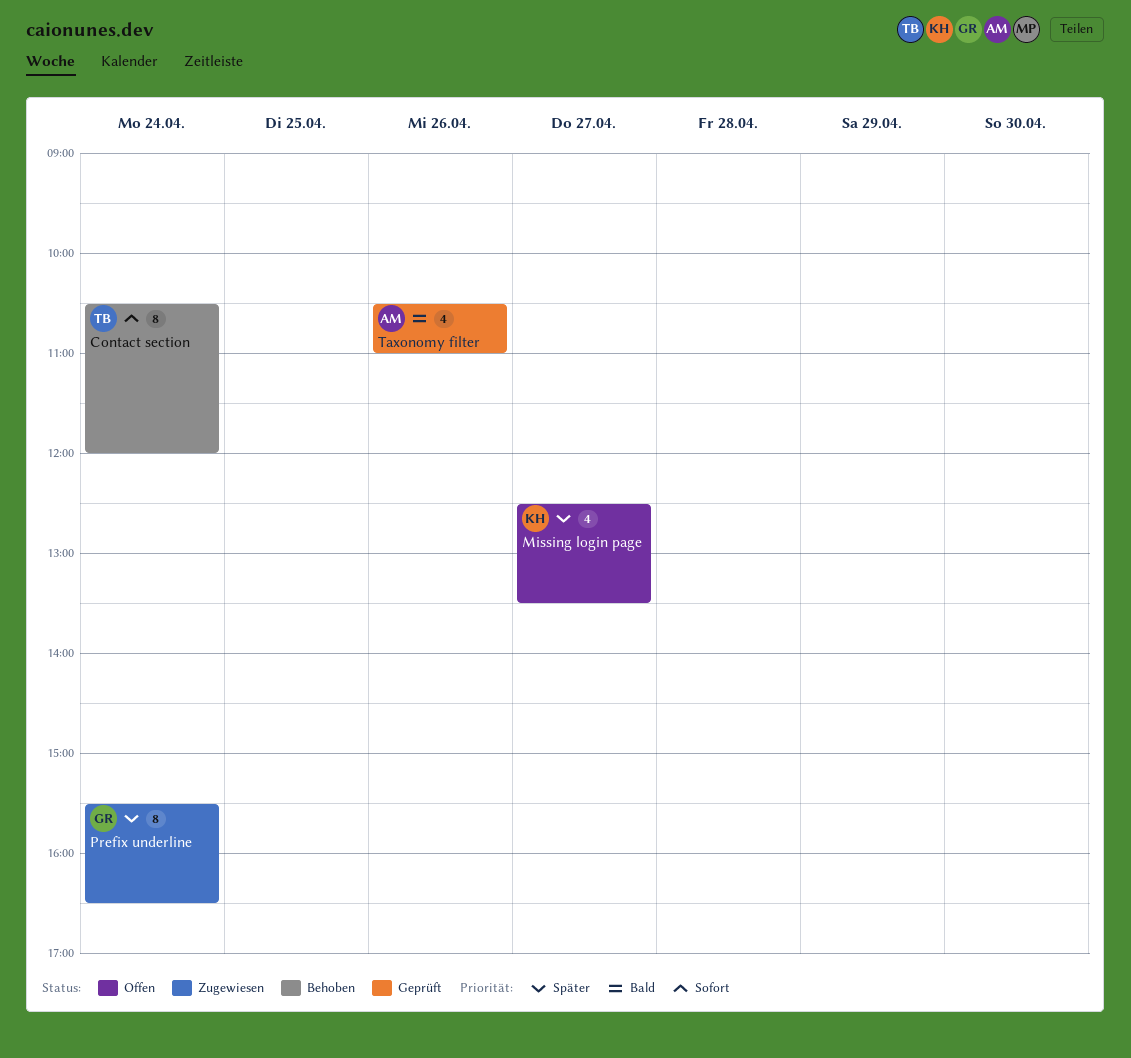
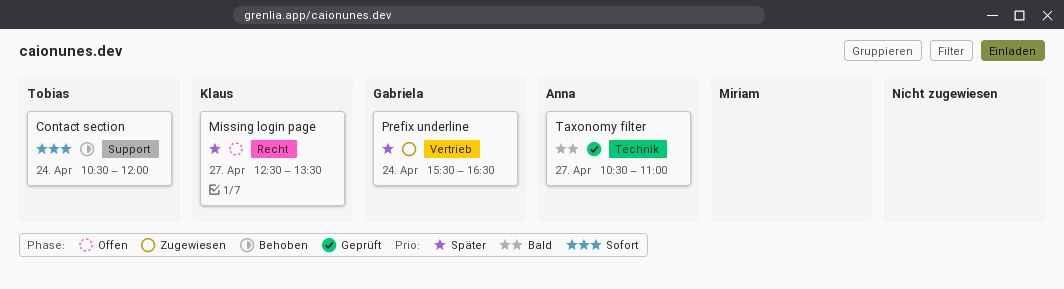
Taxonomy filter, day: Apr 26 -> Apr 27

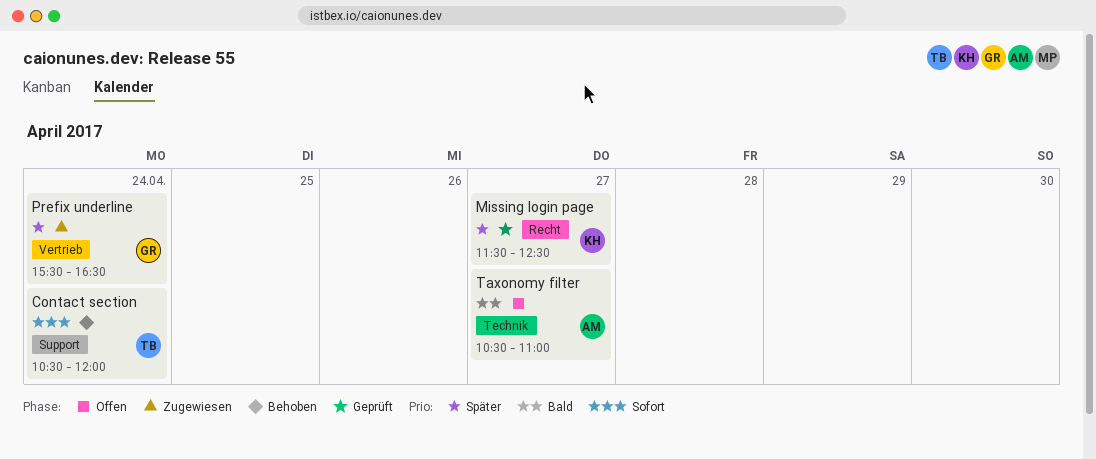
Missing login page, status: Offen -> Geprüft
Missing login page, begins: 12:30 -> 11:30
Missing login page, ends: 13:30 -> 12:30
Taxonomy filter, status: Geprüft -> Offen

